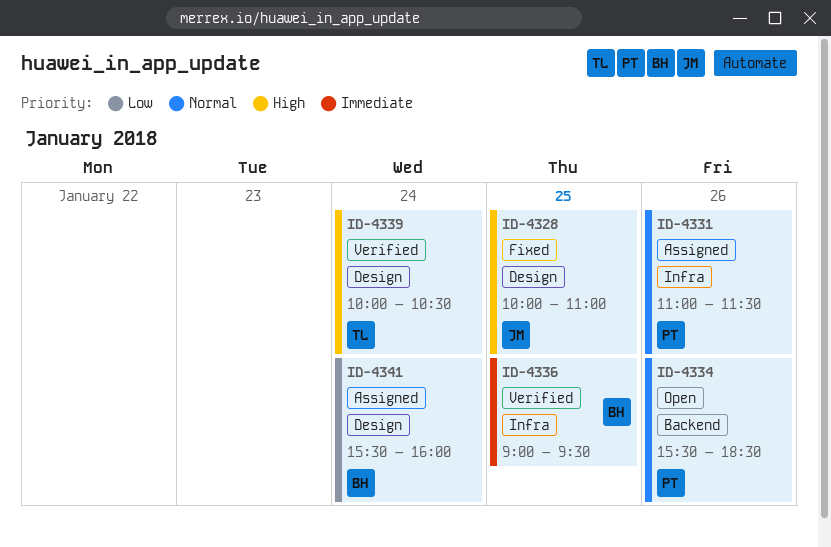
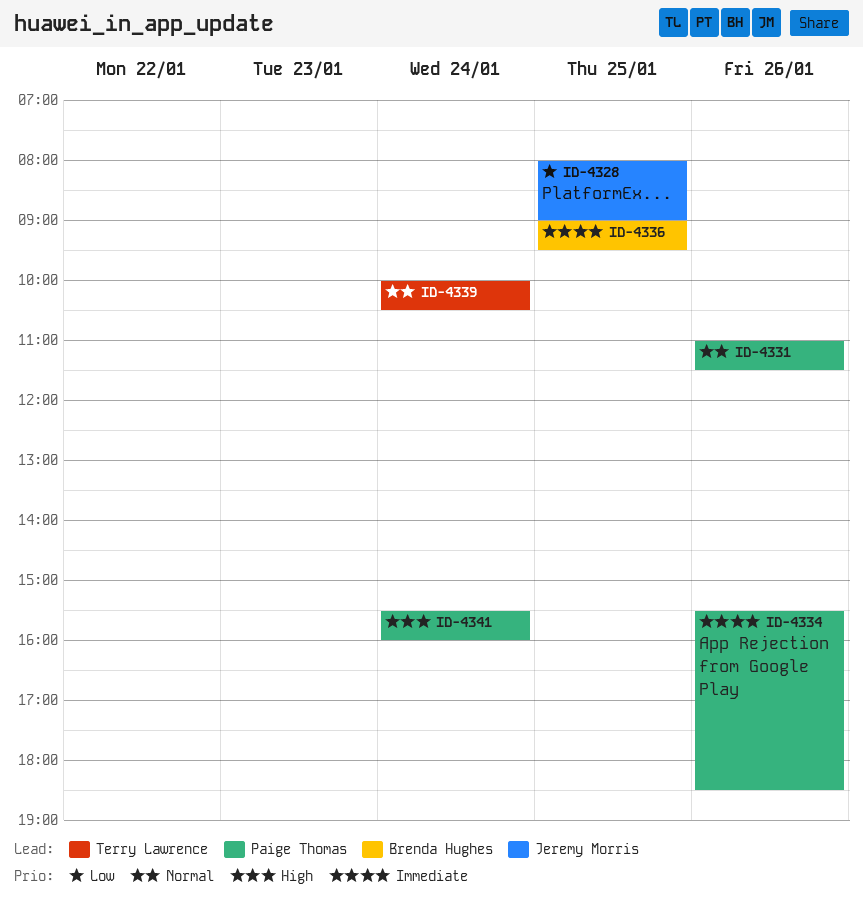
ID-4328, priority: High -> Low
ID-4328, begins: 10:00 -> 08:00
ID-4328, ends: 11:00 -> 09:00
ID-4334, priority: Normal -> Immediate
ID-4339, priority: High -> Normal
ID-4341, owner: Brenda Hughes -> Paige Thomas
ID-4341, priority: Low -> High

